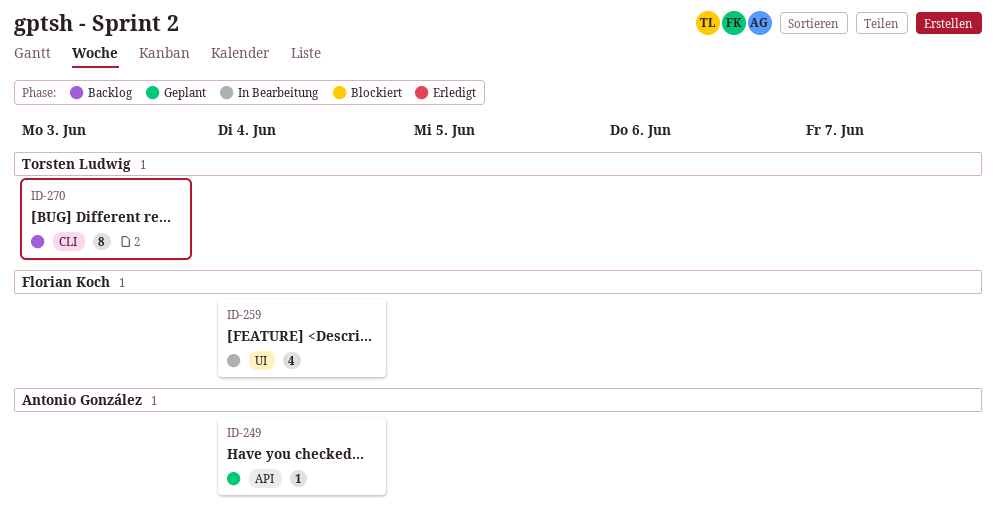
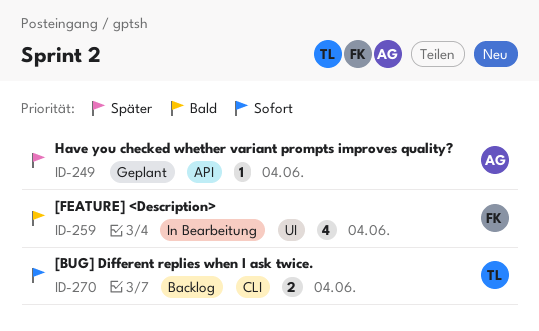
ID-270, estimate: 8 -> 2
ID-270, due: Jun 3 -> Jun 4

